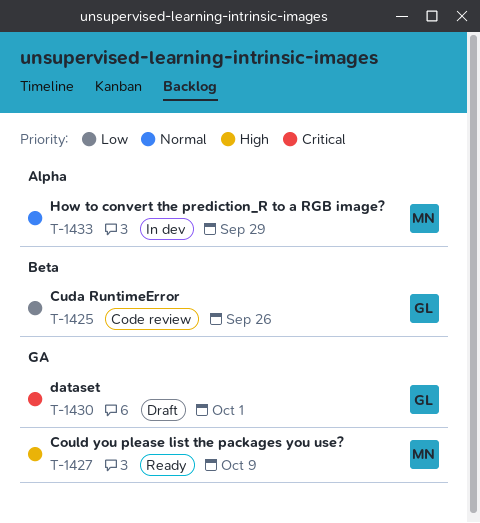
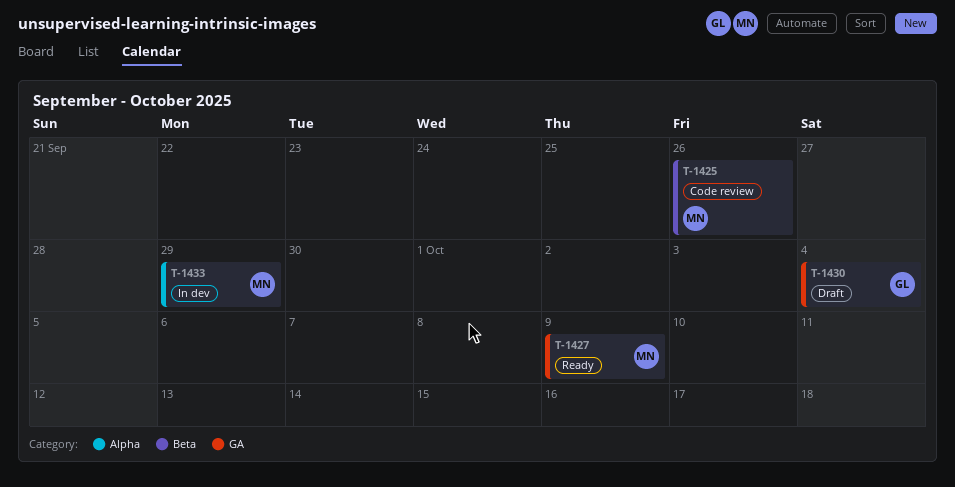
T-1425, owner: GL -> MN
T-1430, due: Oct 1 -> Oct 4

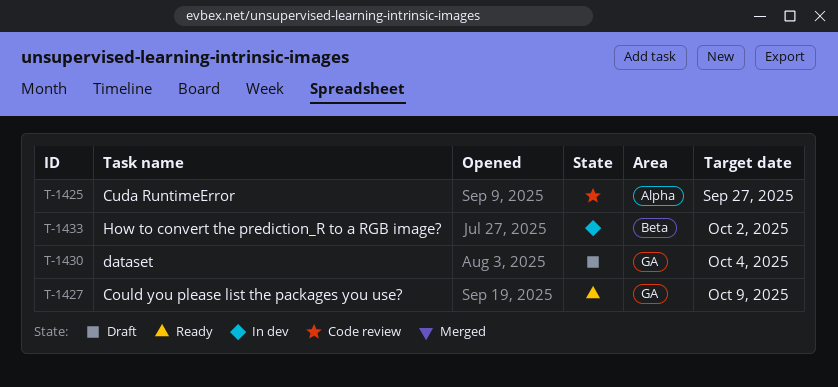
T-1425, label: Beta -> Alpha
T-1425, due: Sep 26 -> Sep 27
T-1433, label: Alpha -> Beta
T-1433, due: Sep 29 -> Oct 2

